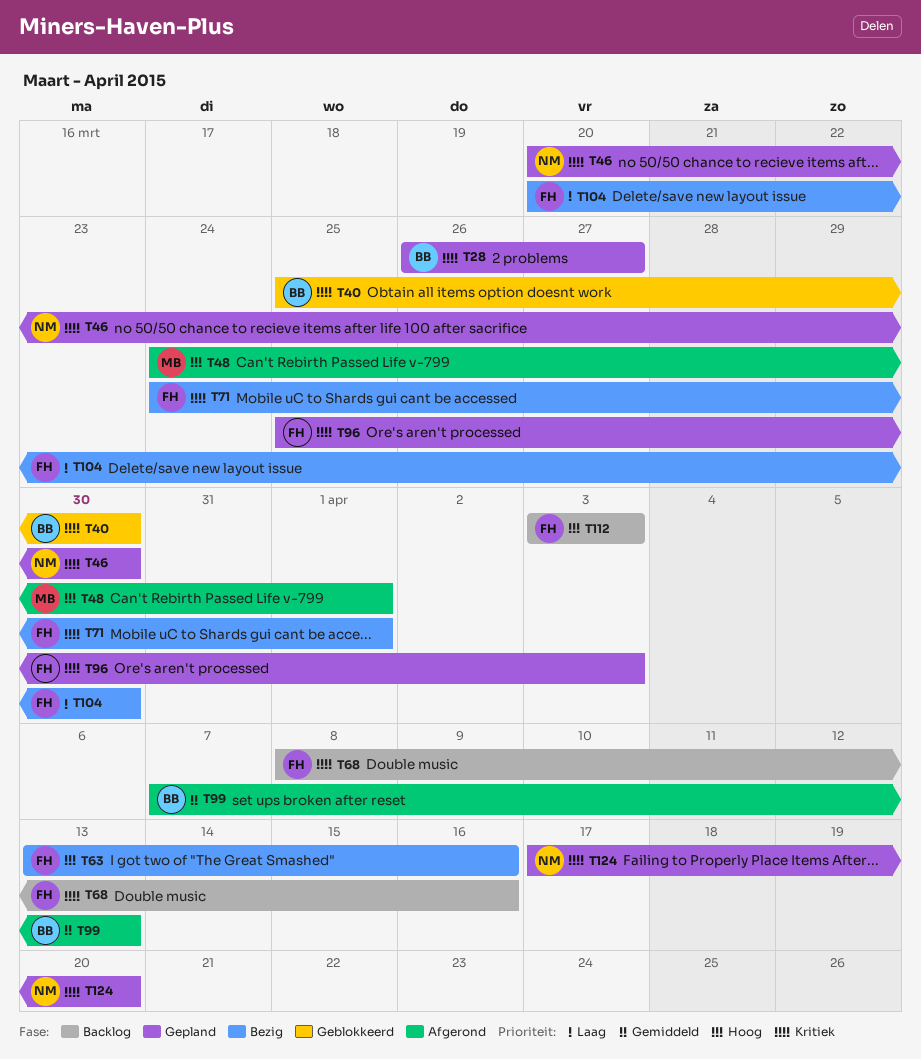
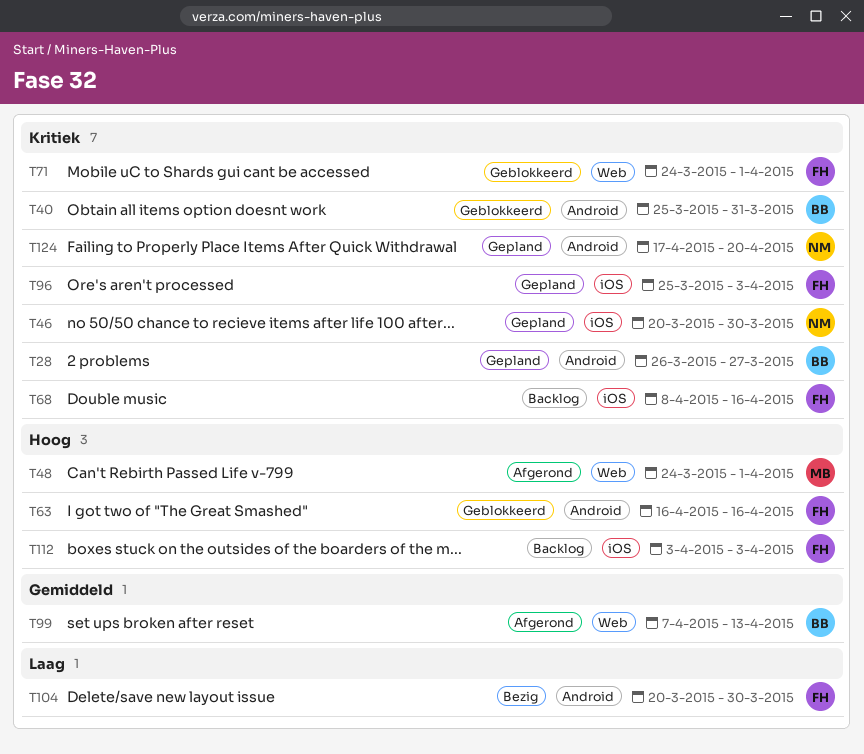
T40, due: Mar 30 -> Mar 31
T63, status: Bezig -> Geblokkeerd
T63, start: Apr 13 -> Apr 16
T71, status: Bezig -> Geblokkeerd

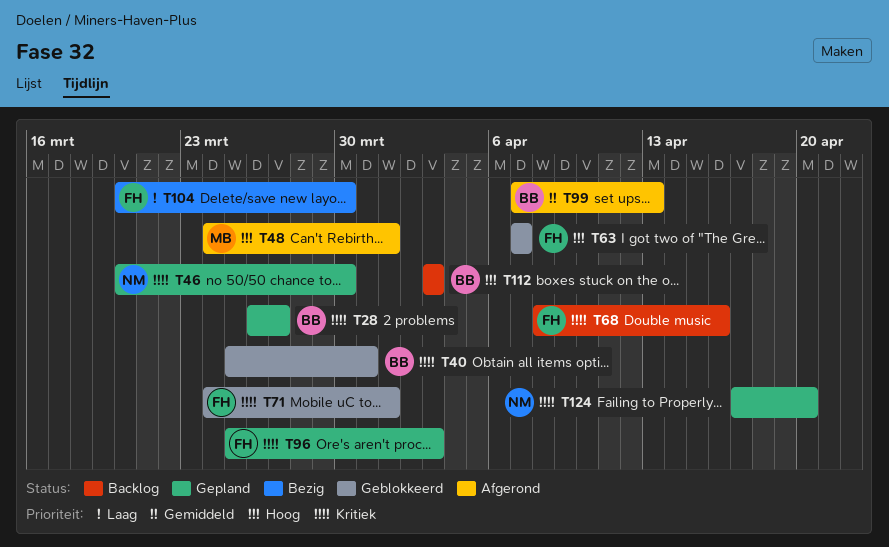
T63, start: Apr 16 -> Apr 7
T63, due: Apr 16 -> Apr 7
T112, owner: FH -> BB

